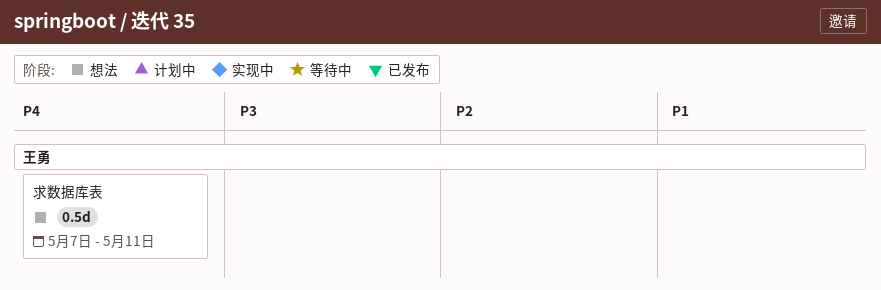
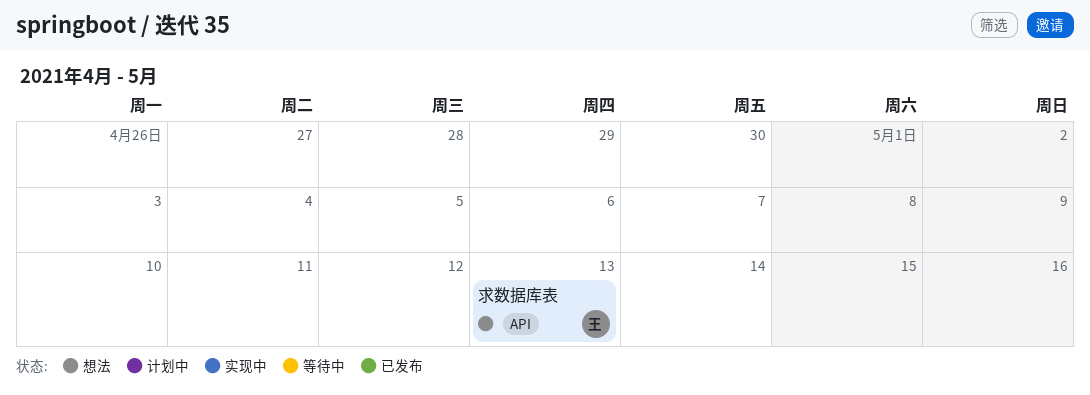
求数据库表, due: May 11 -> May 13

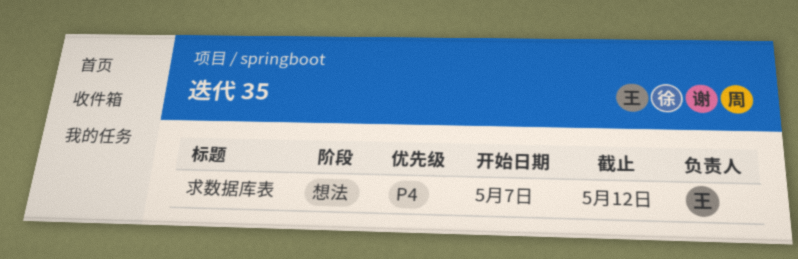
求数据库表, due: May 13 -> May 12

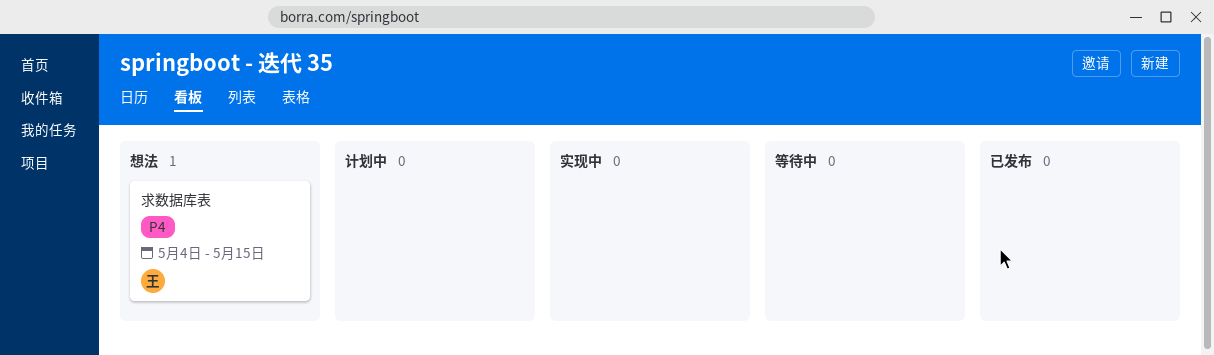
求数据库表, start: May 7 -> May 4
求数据库表, due: May 12 -> May 15

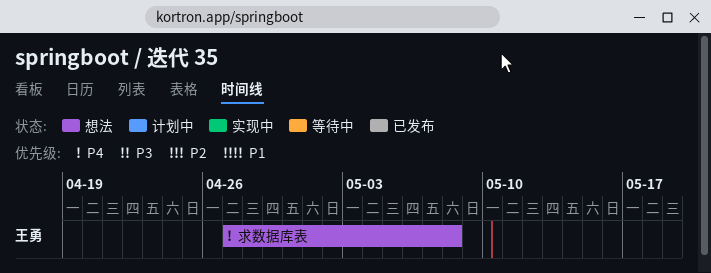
求数据库表, start: May 4 -> Apr 27
求数据库表, due: May 15 -> May 8

